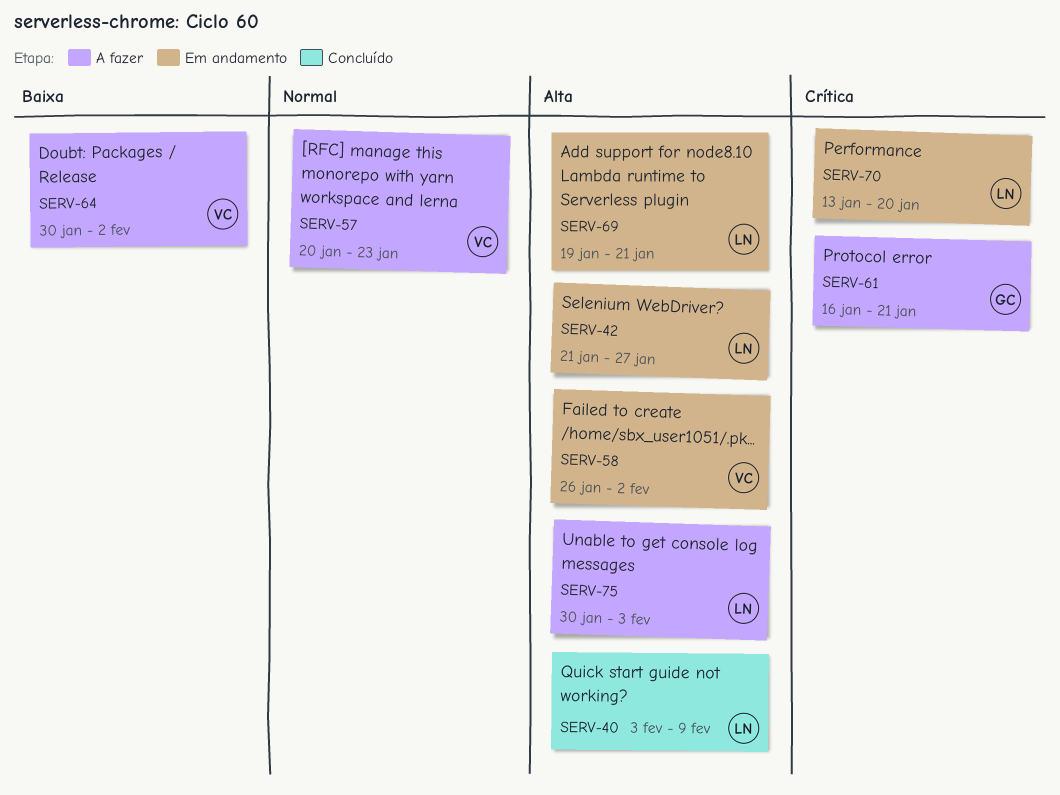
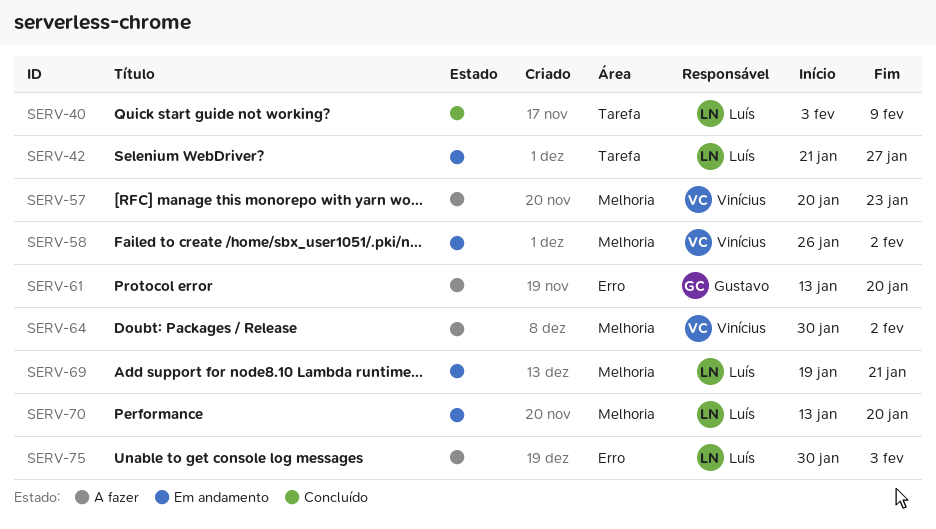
SERV-61, start: Jan 16 -> Jan 13
SERV-61, due: Jan 21 -> Jan 20

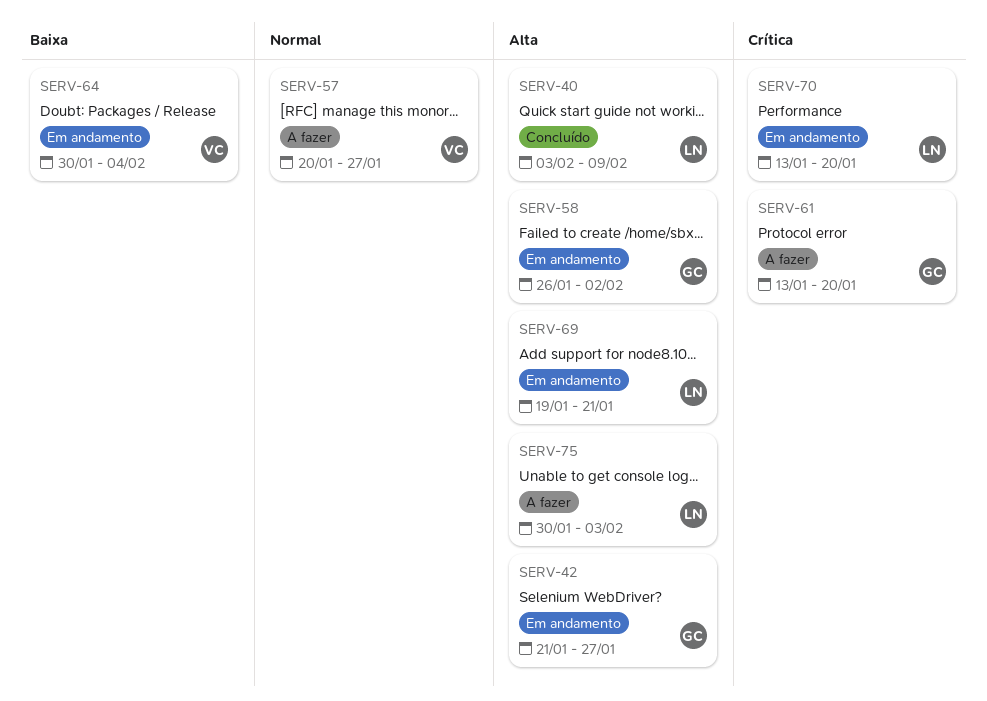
SERV-42, owner: Luís -> Gustavo
SERV-57, due: Jan 23 -> Jan 27
SERV-58, owner: Vinícius -> Gustavo
SERV-64, status: A fazer -> Em andamento
SERV-64, due: Feb 2 -> Feb 4

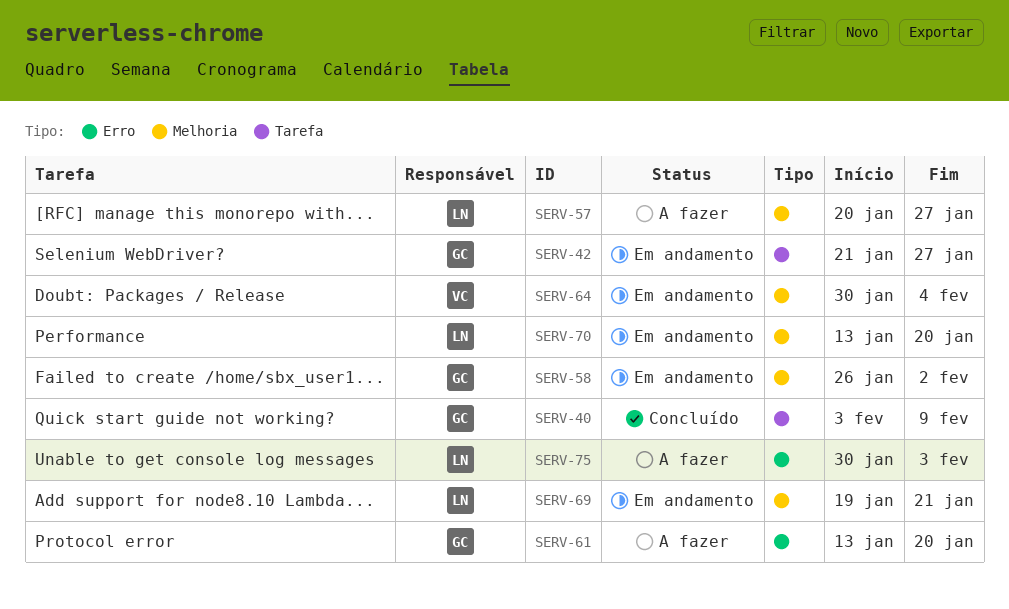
SERV-40, owner: LN -> GC
SERV-57, owner: VC -> LN

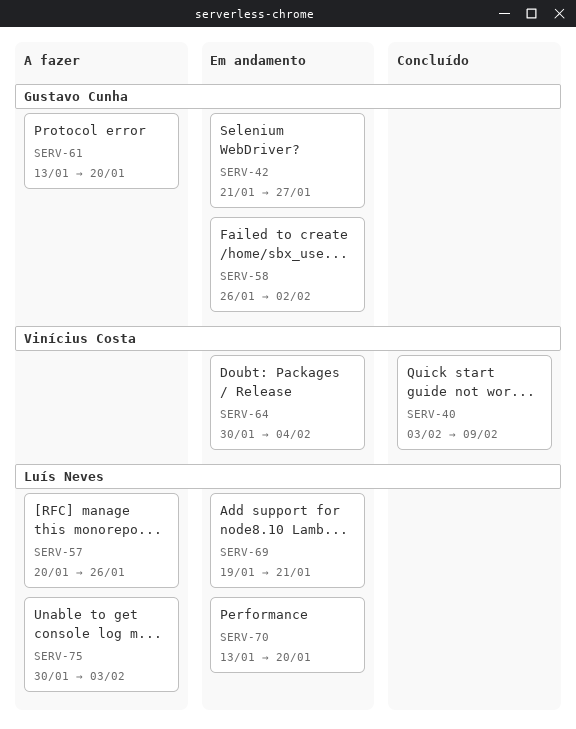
SERV-40, owner: Gustavo Cunha -> Vinícius Costa
SERV-57, due: Jan 27 -> Jan 26

